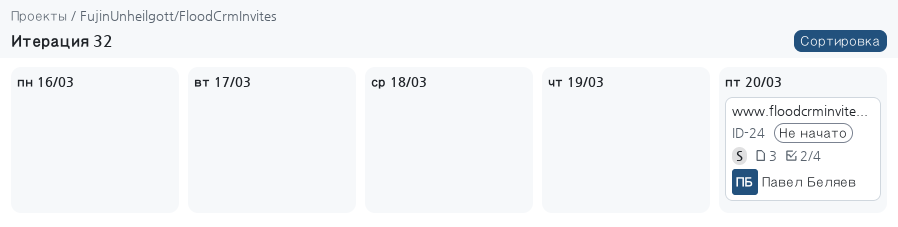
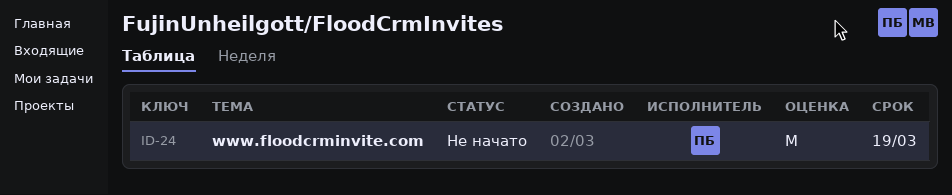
ID-24, estimate: S -> M
ID-24, due: Mar 20 -> Mar 19

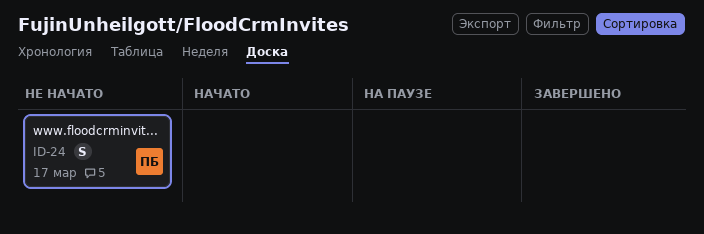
ID-24, estimate: M -> S
ID-24, due: Mar 19 -> Mar 17

